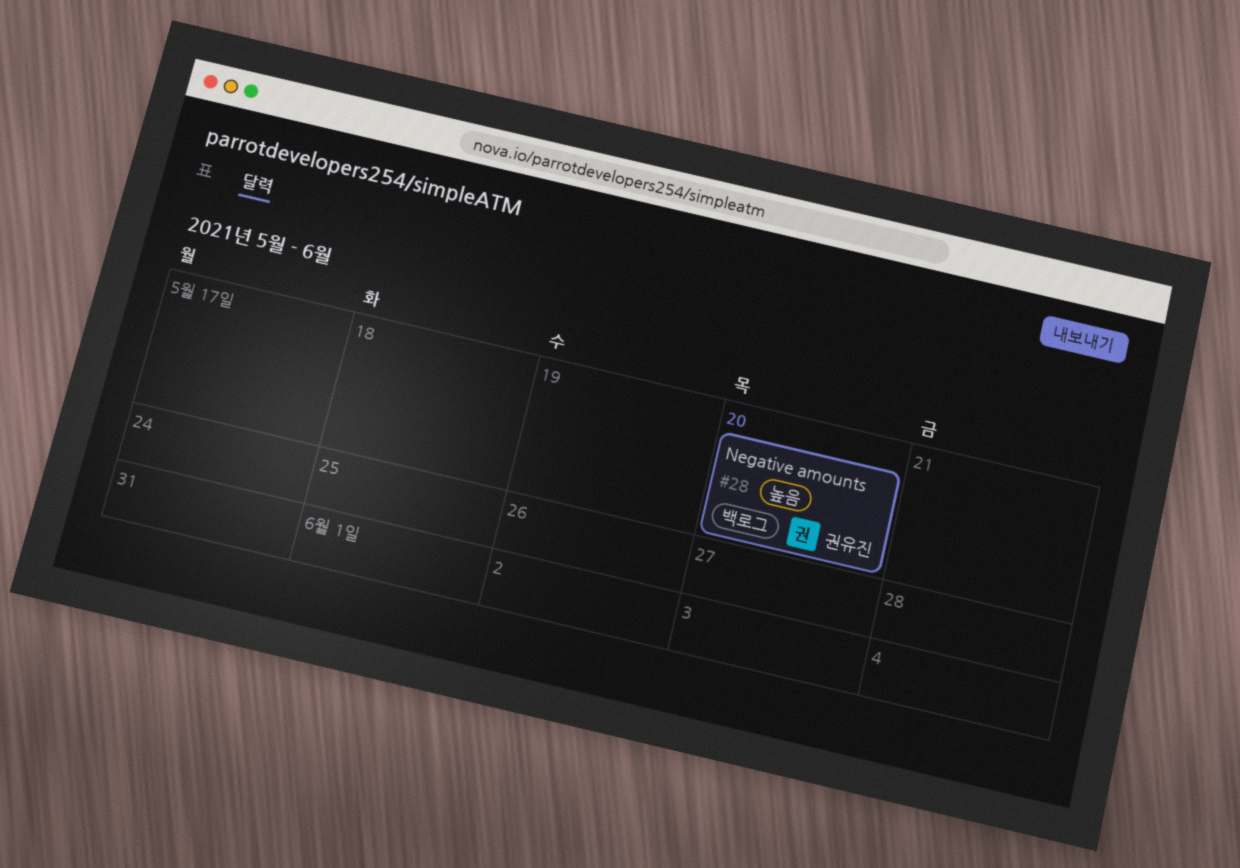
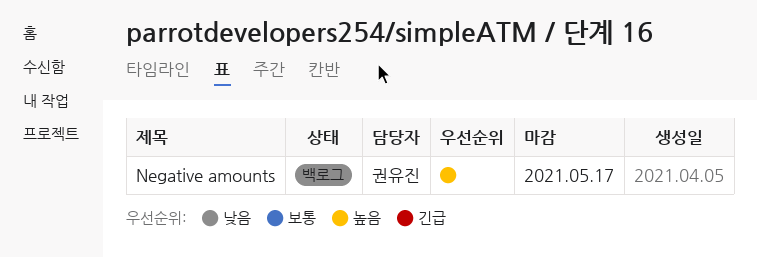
Negative amounts, due: May 20 -> May 17

